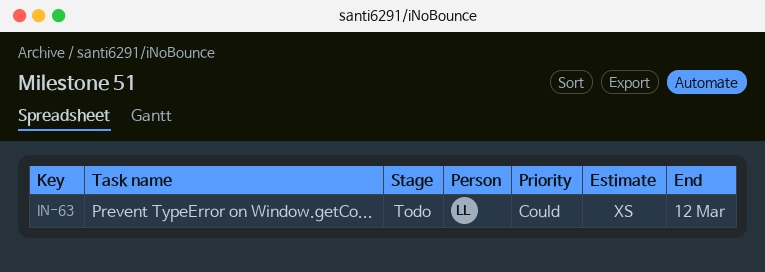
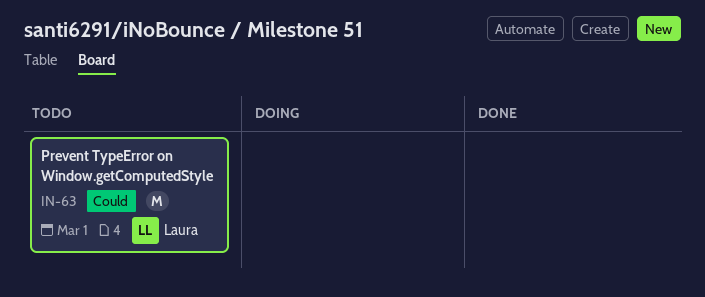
IN-63, estimate: XS -> M
IN-63, due: Mar 12 -> Mar 1

